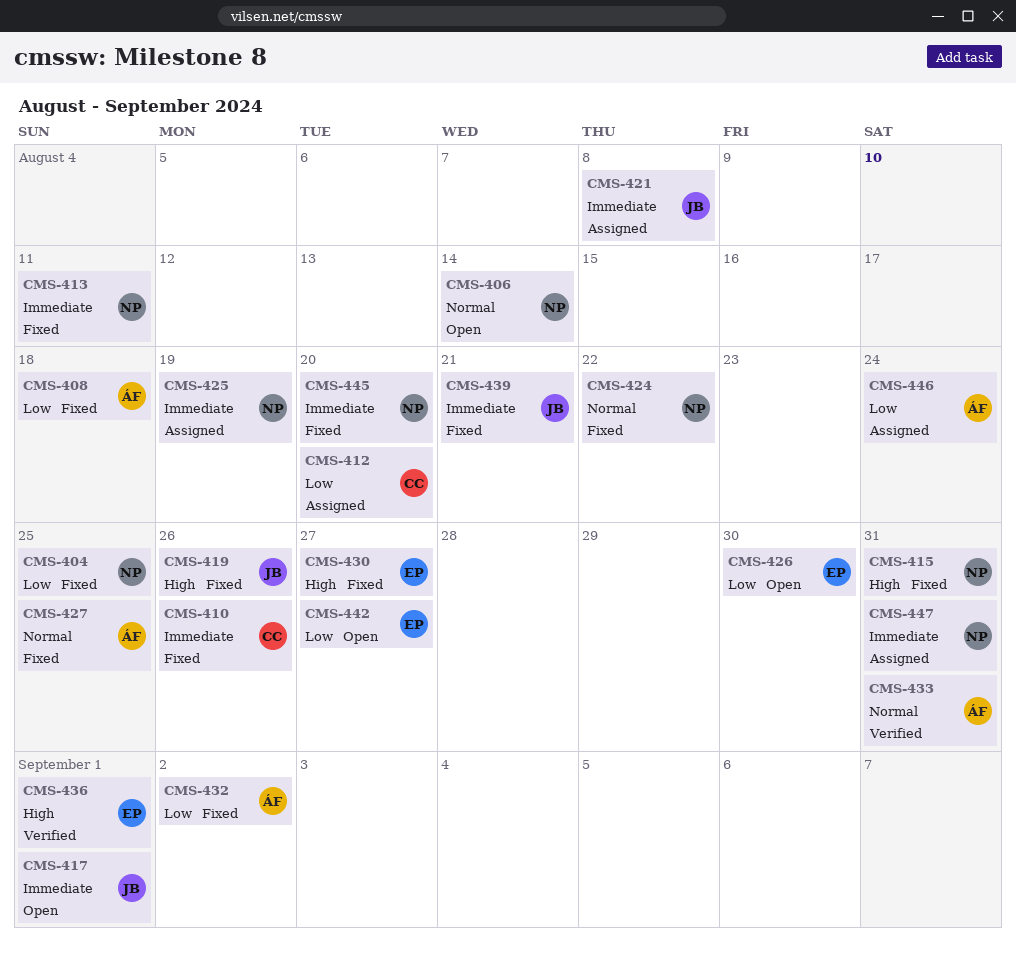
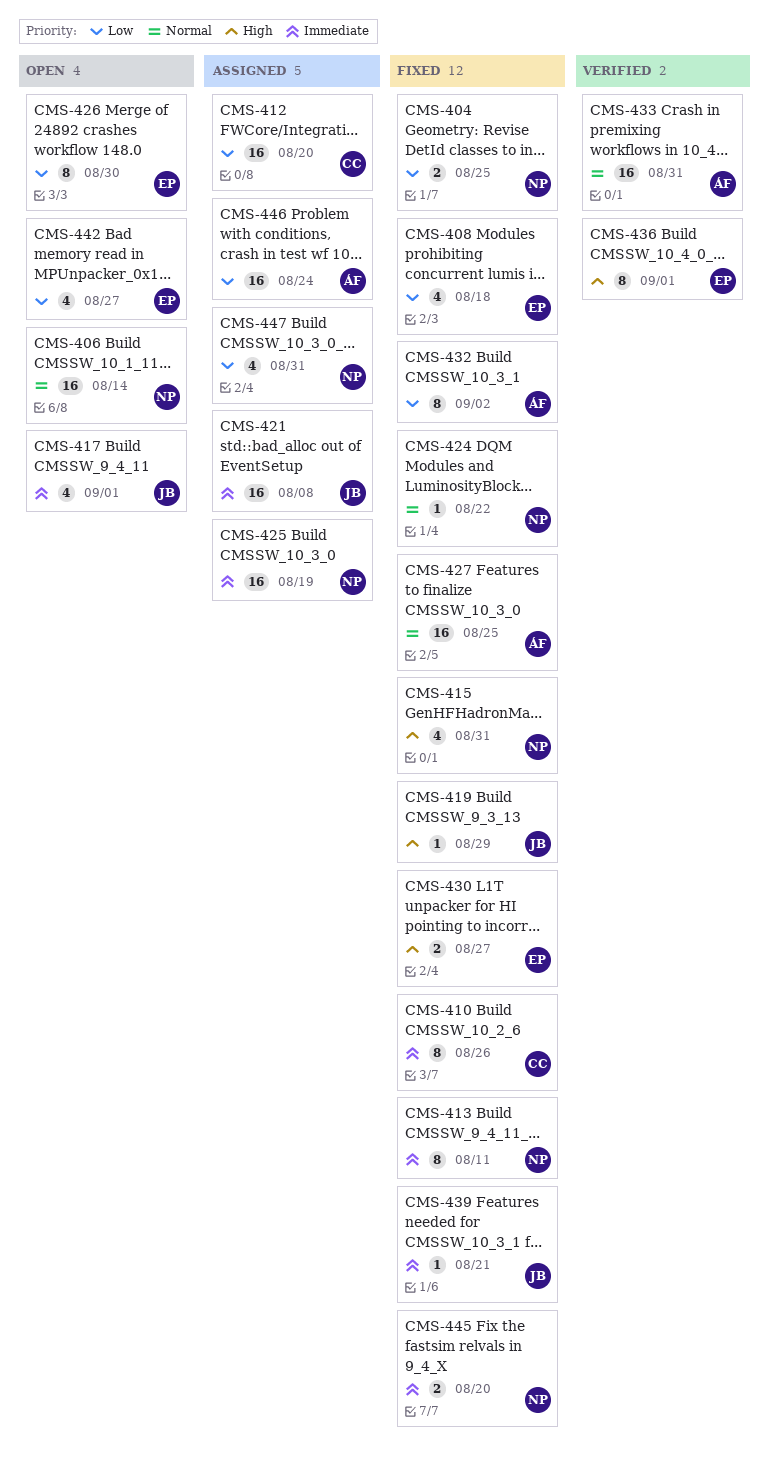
CMS-408, owner: ÁF -> EP
CMS-419, due: Aug 26 -> Aug 29
CMS-447, priority: Immediate -> Low

